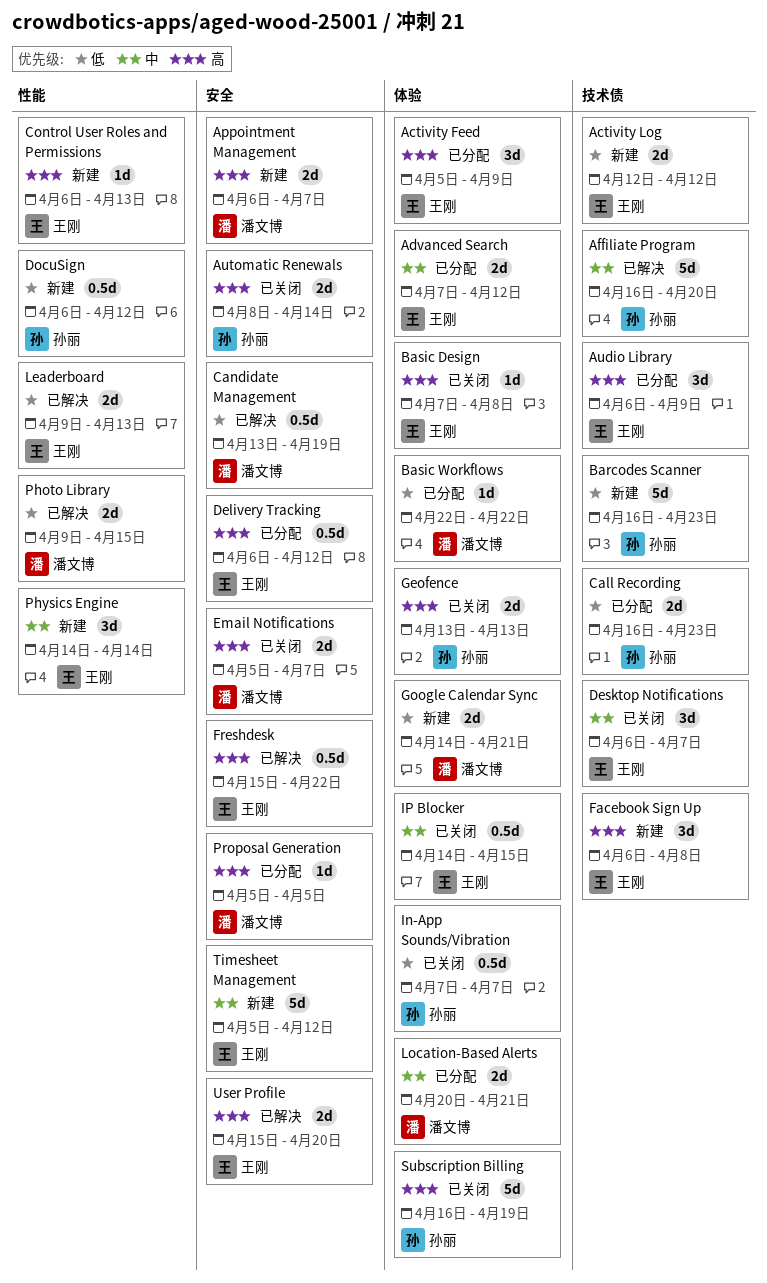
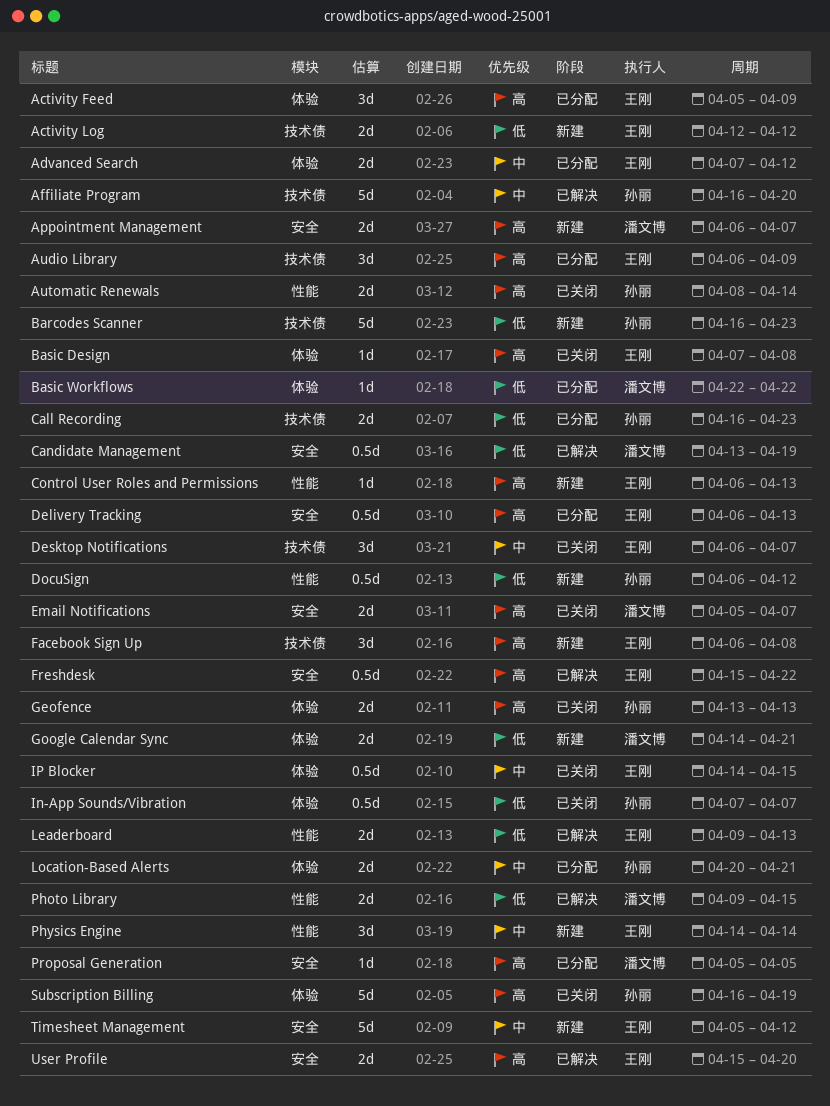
Automatic Renewals, label: 安全 -> 性能
Delivery Tracking, due: Apr 12 -> Apr 13
Location-Based Alerts, owner: 潘文博 -> 孙丽

